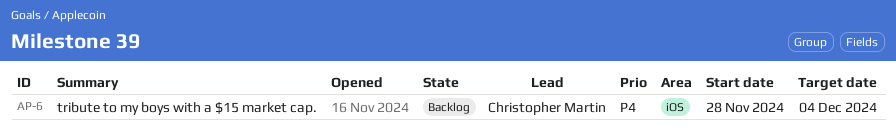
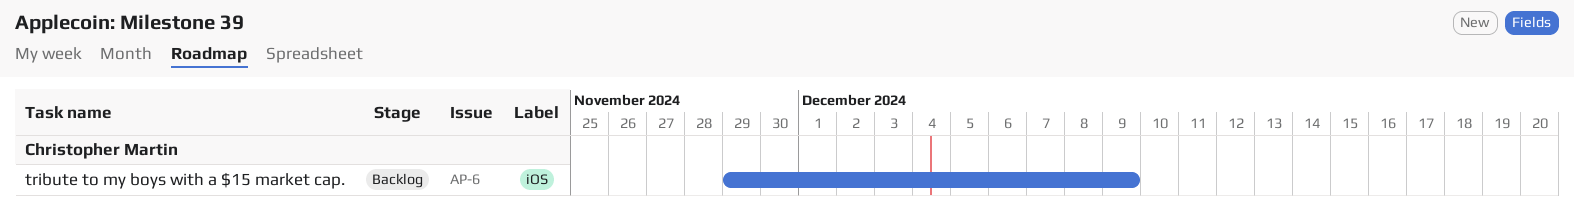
AP-6, start: Nov 28 -> Nov 29
AP-6, due: Dec 4 -> Dec 9

